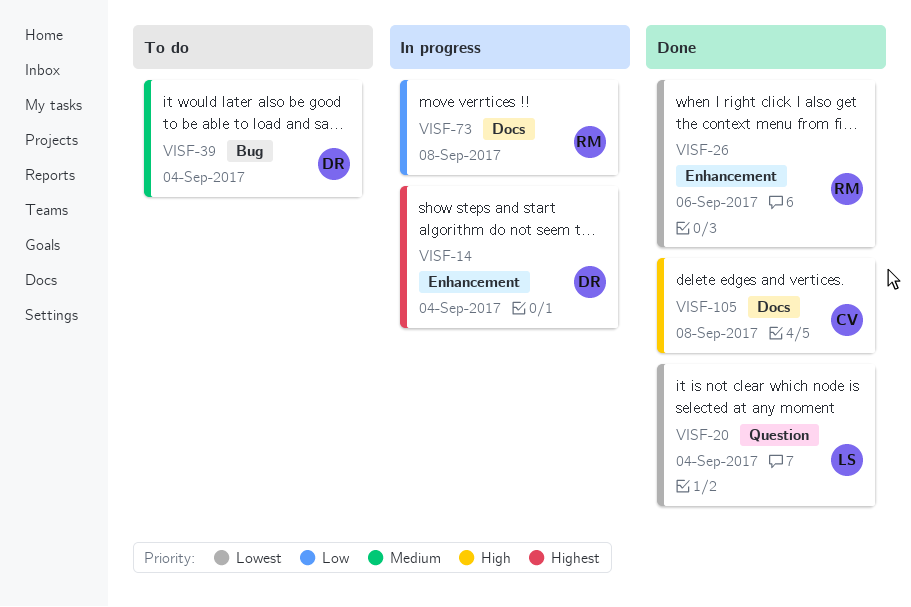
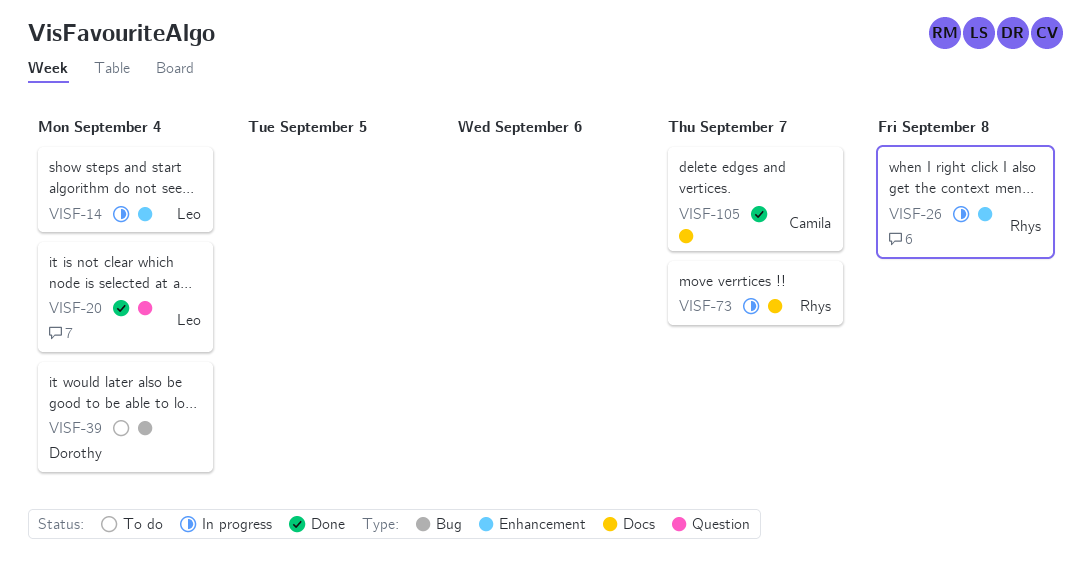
VISF-14, owner: Dorothy -> Leo
VISF-26, status: Done -> In progress
VISF-26, due: Sep 6 -> Sep 8
VISF-73, due: Sep 8 -> Sep 7
VISF-105, due: Sep 8 -> Sep 7

